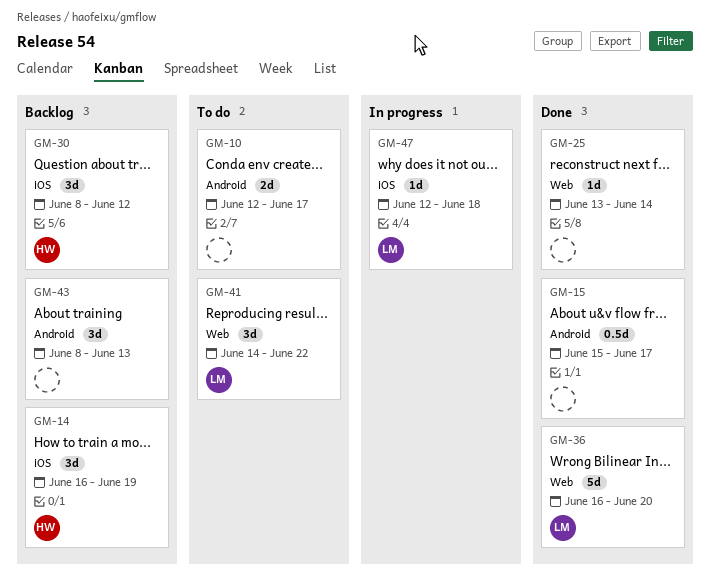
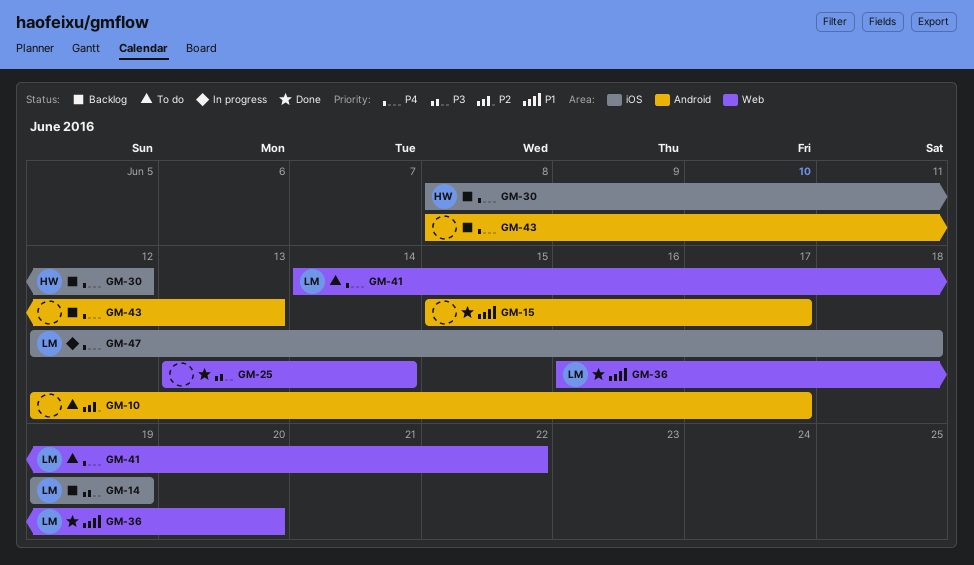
GM-14, owner: HW -> LM
GM-14, start: Jun 16 -> Jun 19

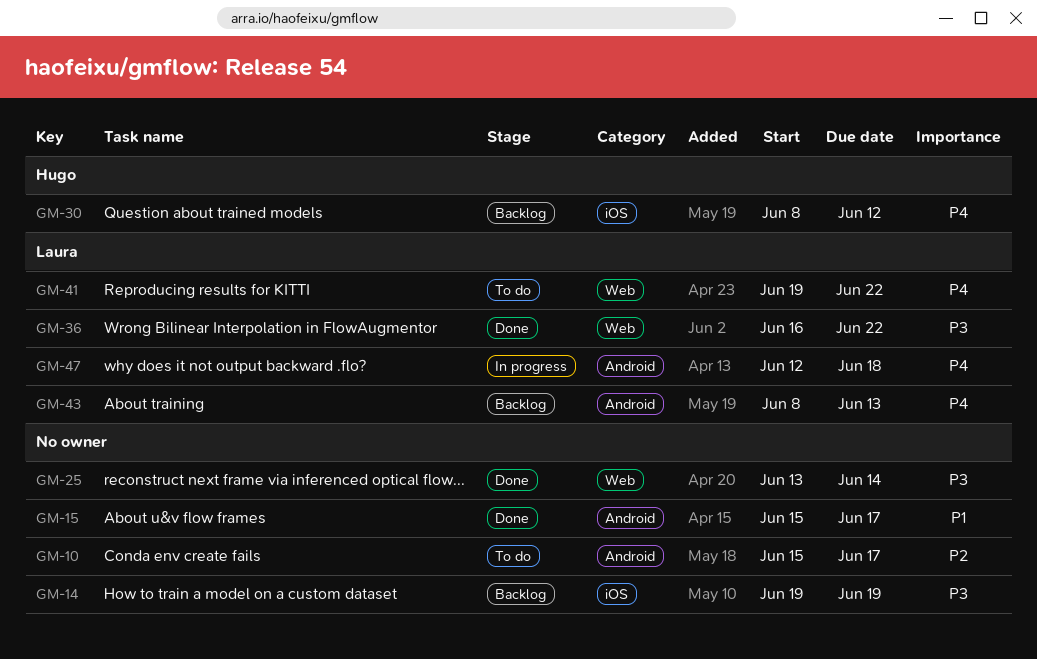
GM-10, start: Jun 12 -> Jun 15
GM-14, owner: Laura -> none
GM-36, priority: P1 -> P3
GM-36, due: Jun 20 -> Jun 22
GM-41, start: Jun 14 -> Jun 19
GM-43, owner: none -> Laura
GM-47, label: iOS -> Android

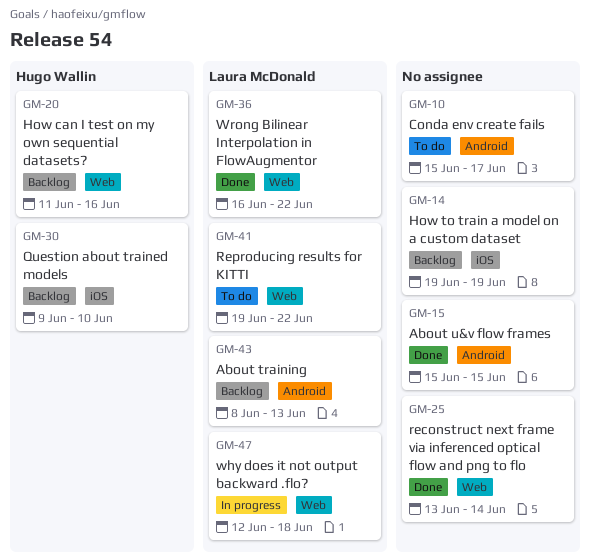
GM-15, due: Jun 17 -> Jun 15
GM-20: none -> present
GM-30, start: Jun 8 -> Jun 9
GM-30, due: Jun 12 -> Jun 10
GM-47, label: Android -> Web

